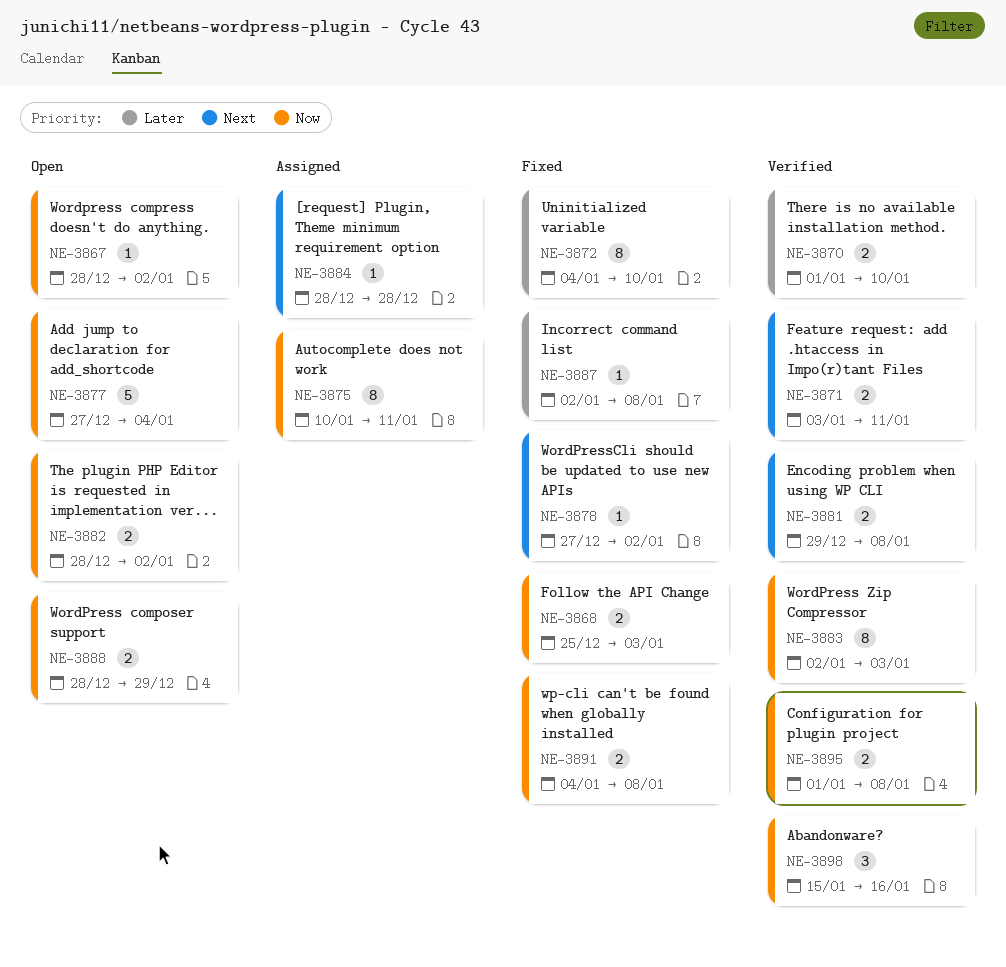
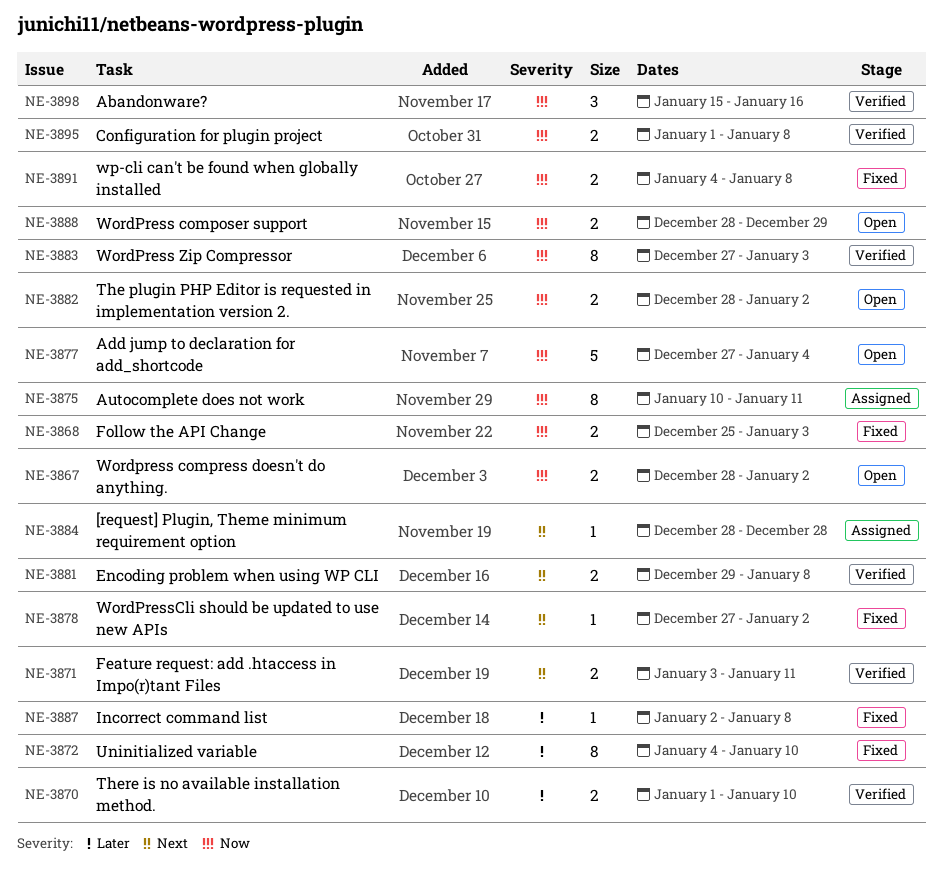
NE-3867, estimate: 1 -> 2
NE-3883, start: Jan 2 -> Dec 27

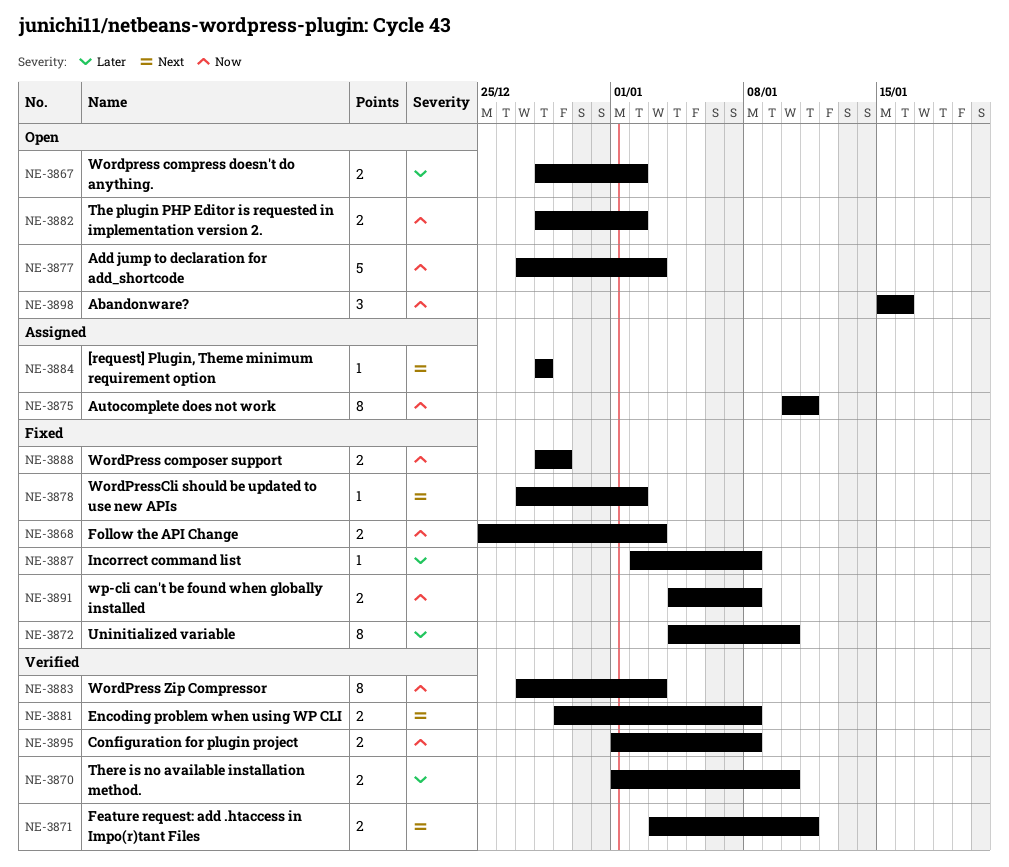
NE-3867, priority: Now -> Later
NE-3877, due: Jan 4 -> Jan 3
NE-3888, status: Open -> Fixed
NE-3898, status: Verified -> Open

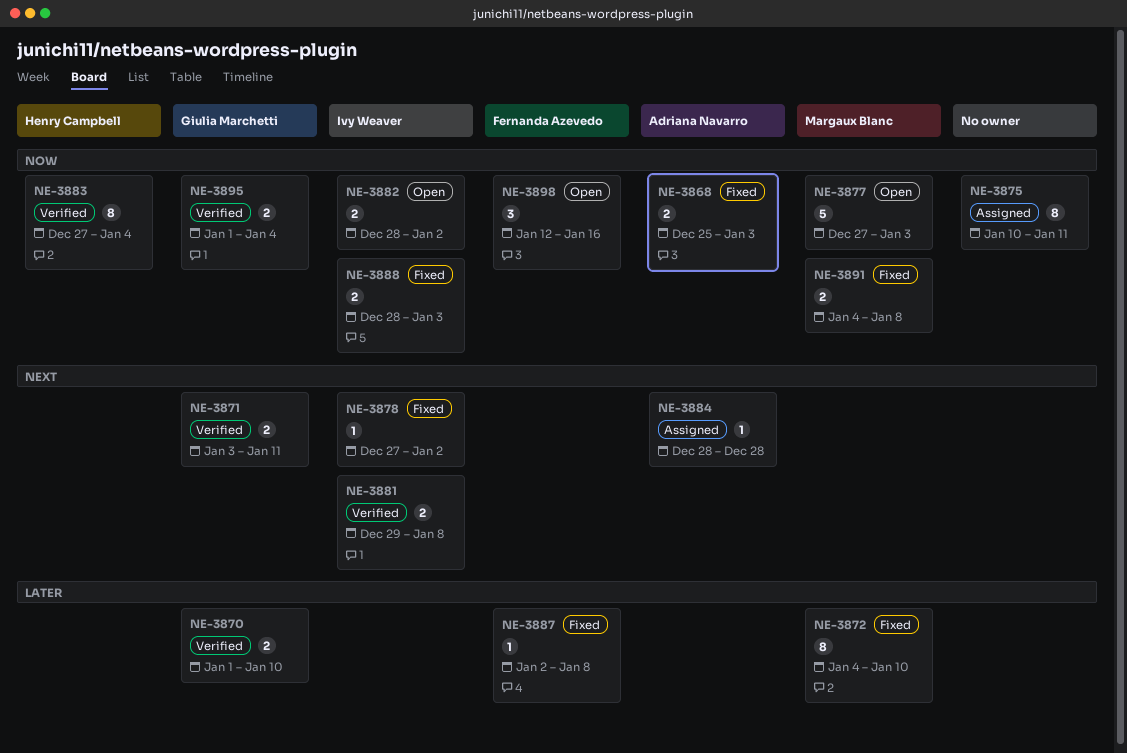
NE-3867: present -> none
NE-3883, due: Jan 3 -> Jan 4
NE-3888, due: Dec 29 -> Jan 3
NE-3895, due: Jan 8 -> Jan 4
NE-3898, start: Jan 15 -> Jan 12

